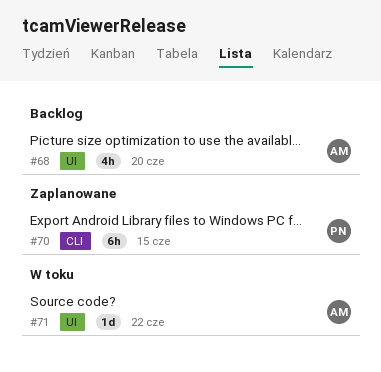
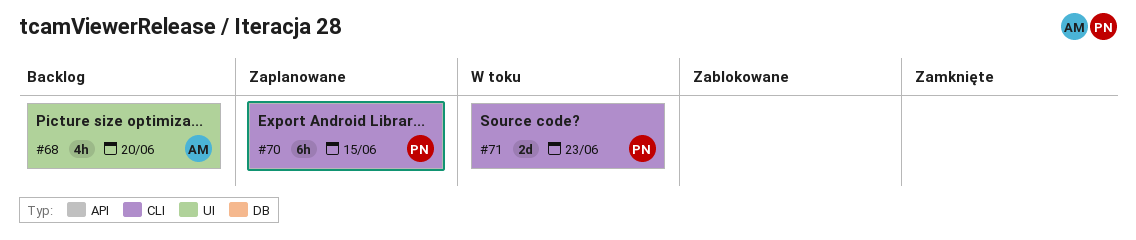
#71, owner: AM -> PN
#71, label: UI -> CLI
#71, estimate: 1d -> 2d
#71, due: Jun 22 -> Jun 23

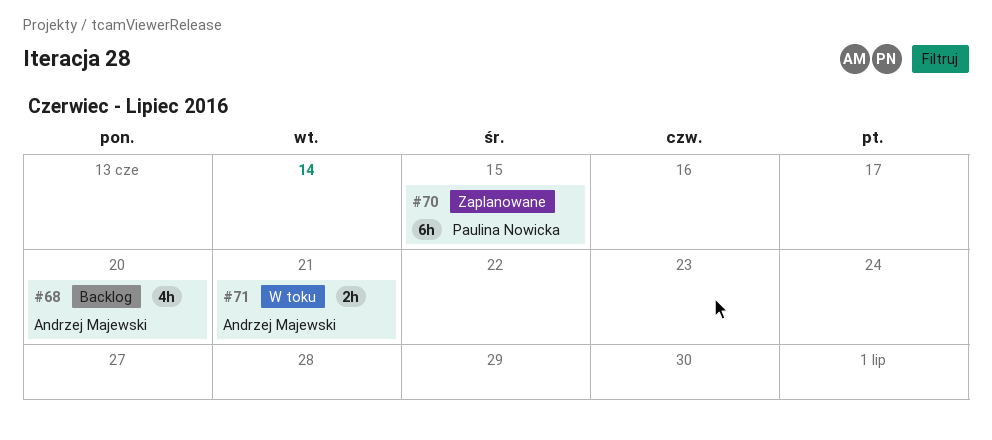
#71, owner: Paulina Nowicka -> Andrzej Majewski
#71, estimate: 2d -> 2h
#71, due: Jun 23 -> Jun 21

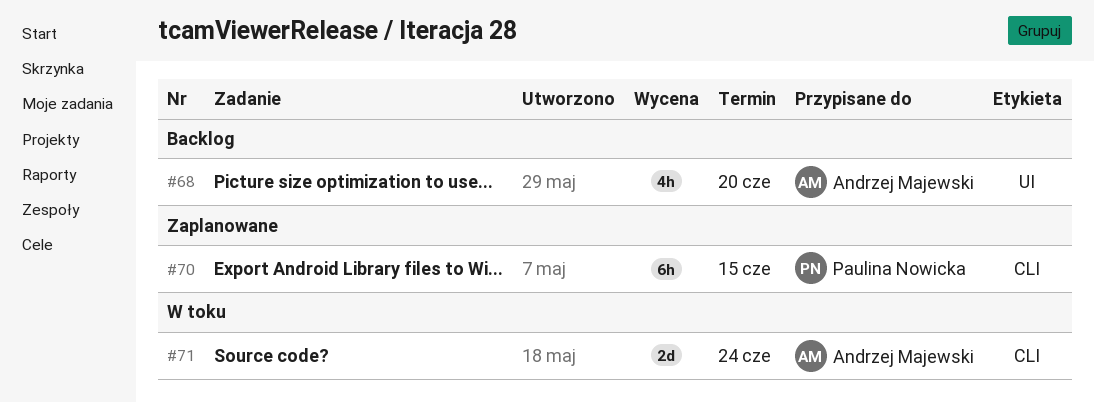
#71, estimate: 2h -> 2d
#71, due: Jun 21 -> Jun 24

